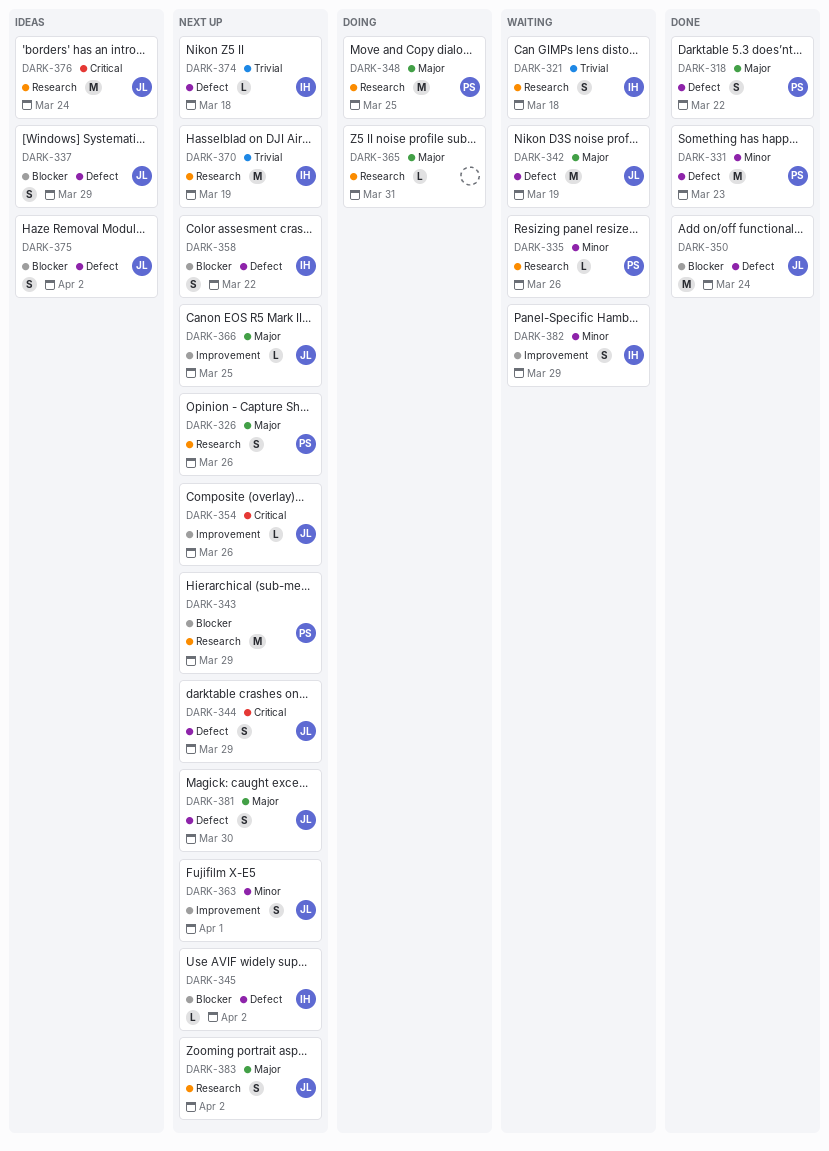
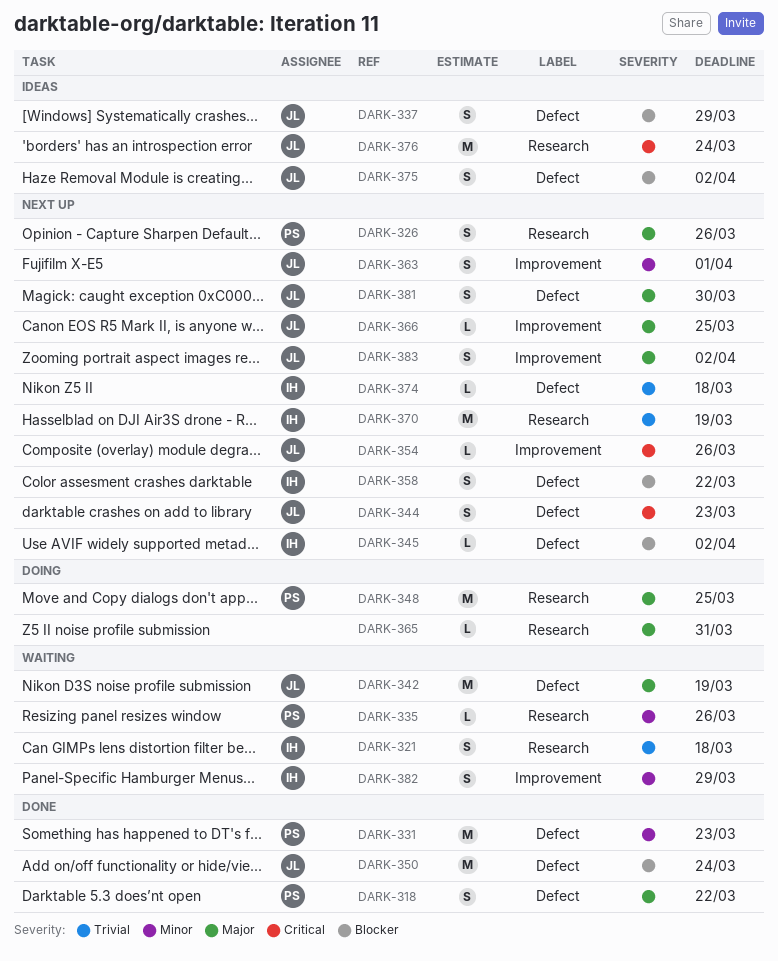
DARK-343: present -> none
DARK-344, due: Mar 29 -> Mar 23
DARK-383, label: Research -> Improvement

